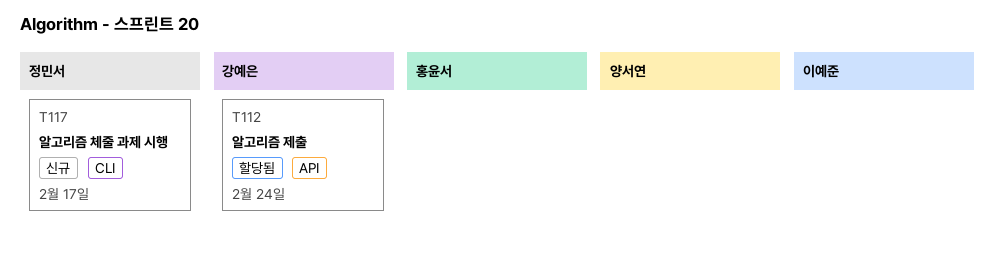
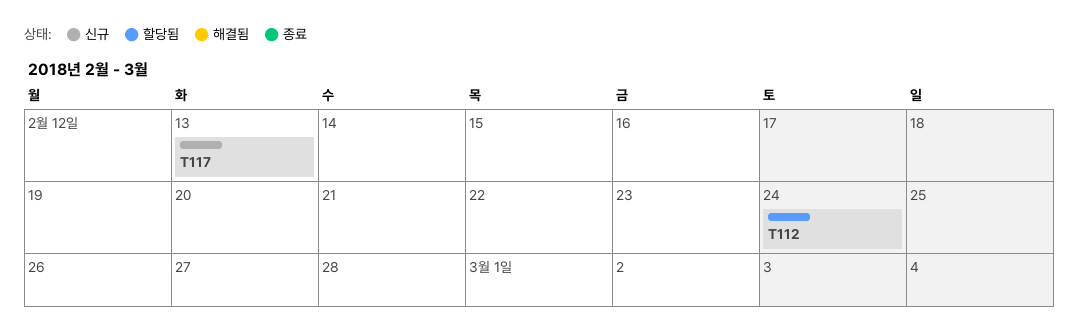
T117, due: Feb 17 -> Feb 13

